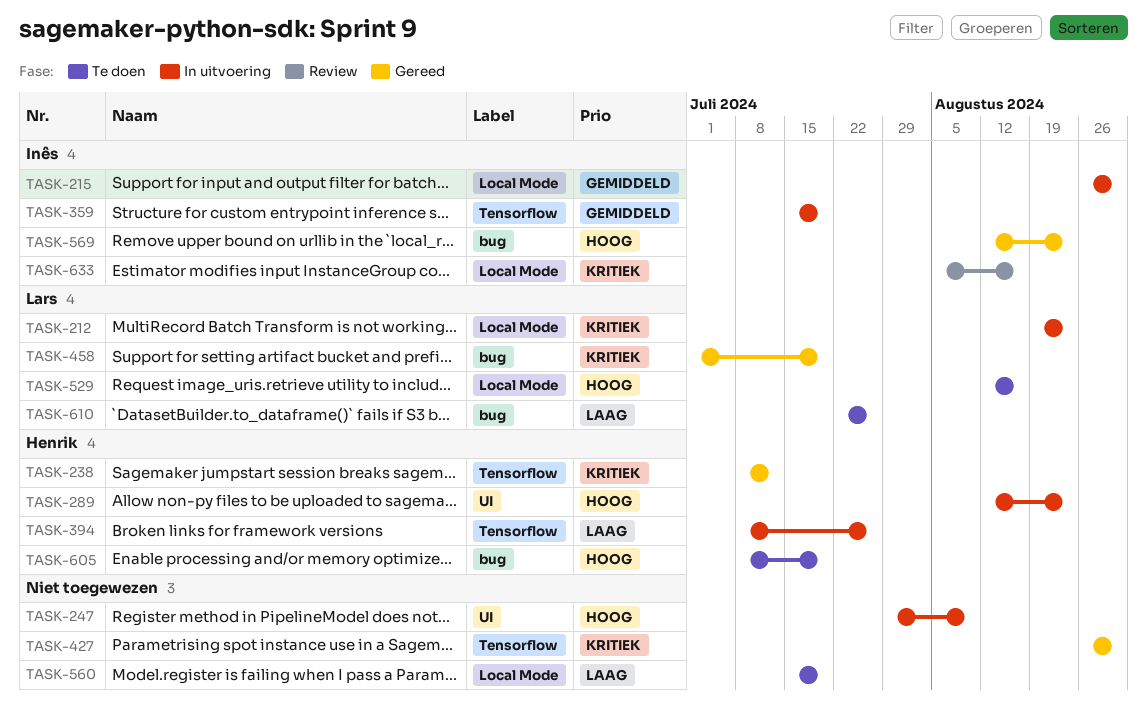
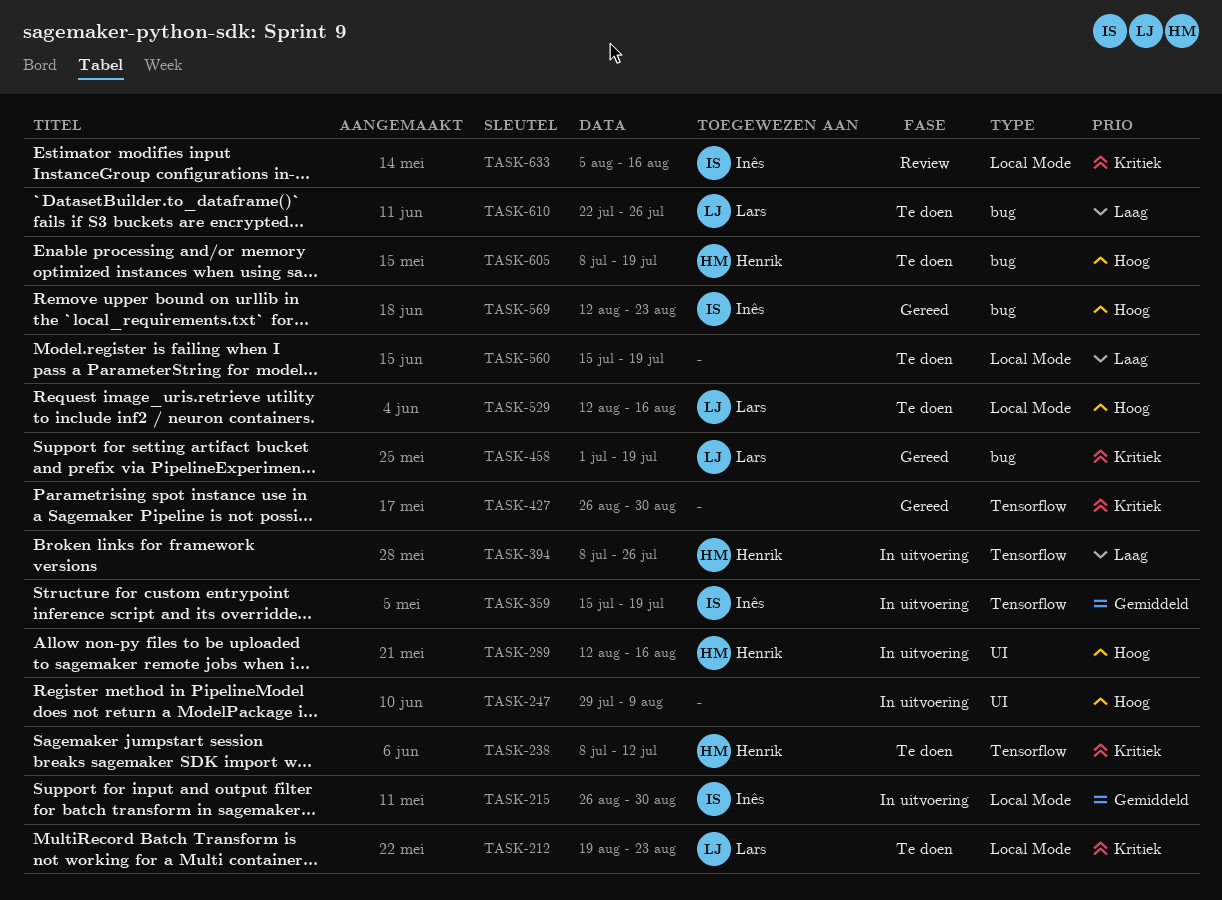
TASK-212, status: In uitvoering -> Te doen
TASK-238, status: Gereed -> Te doen
TASK-289, due: Aug 23 -> Aug 16

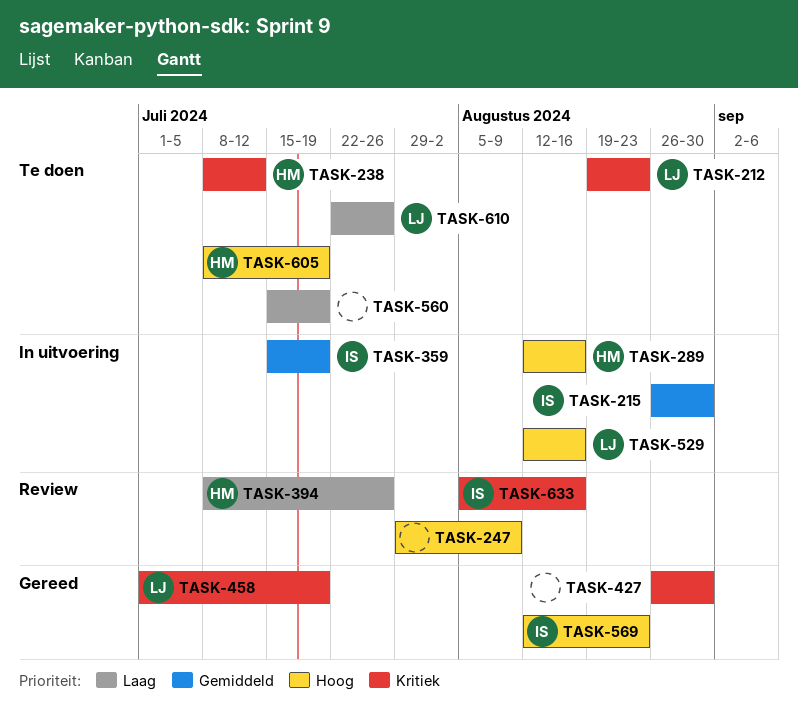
TASK-247, status: In uitvoering -> Review
TASK-394, status: In uitvoering -> Review
TASK-529, status: Te doen -> In uitvoering

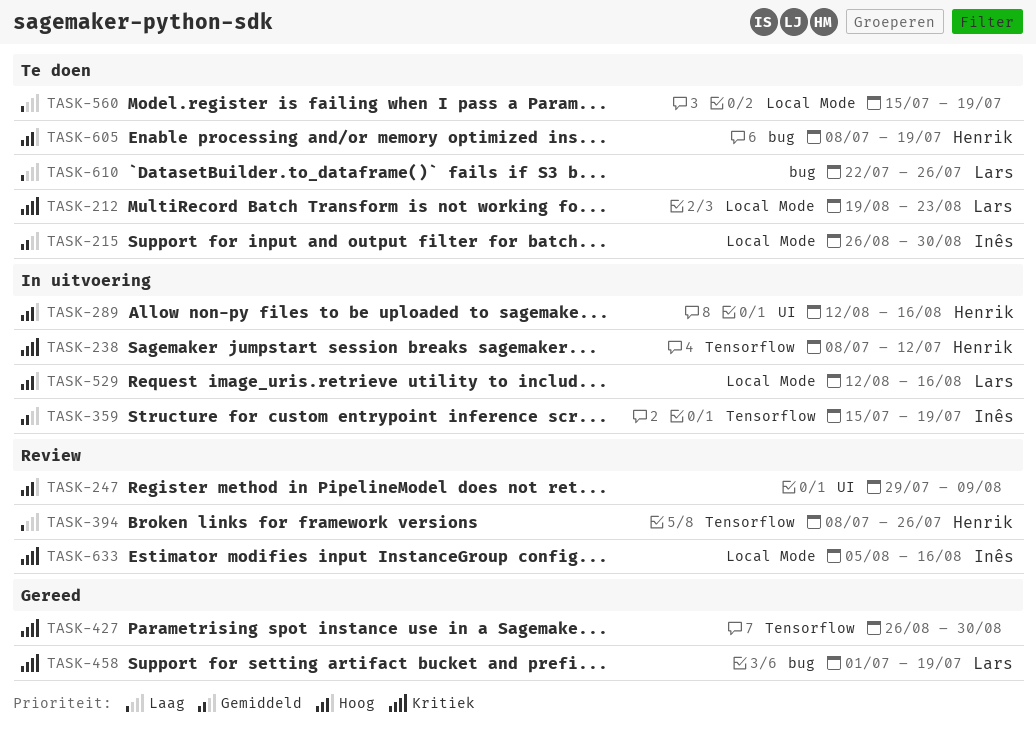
TASK-215, status: In uitvoering -> Te doen
TASK-238, status: Te doen -> In uitvoering
TASK-569: present -> none

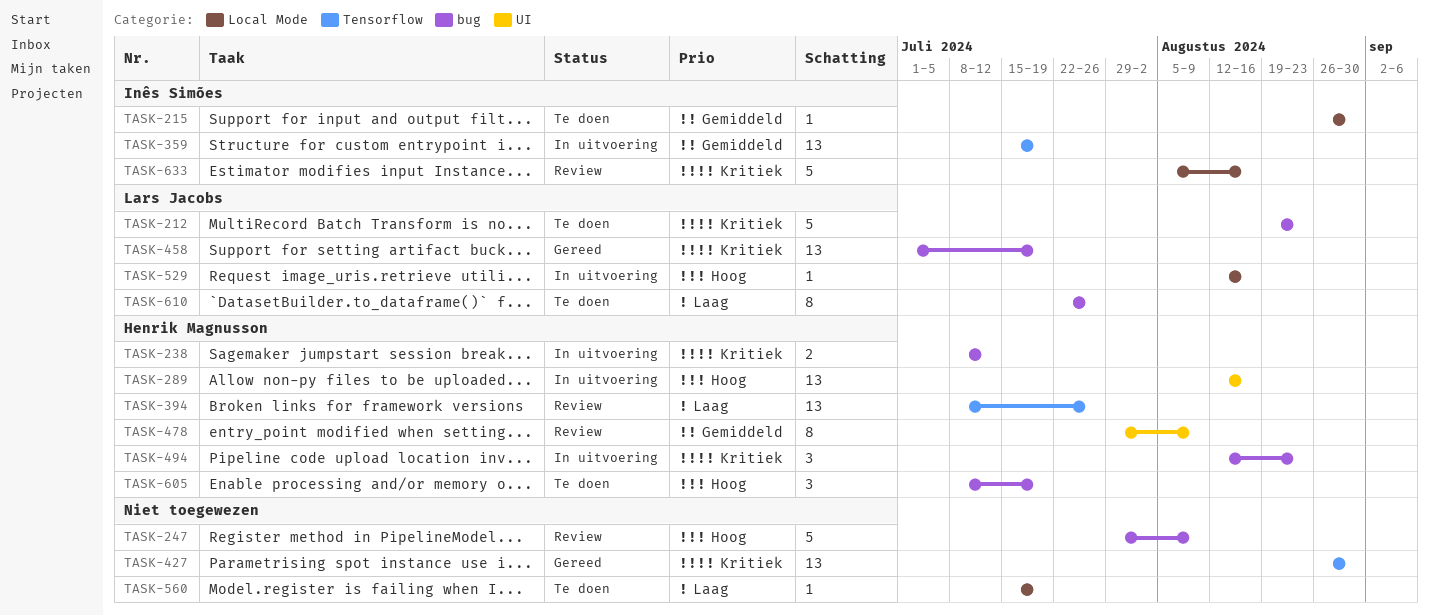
TASK-212, label: Local Mode -> bug
TASK-238, label: Tensorflow -> bug
TASK-247, label: UI -> bug
TASK-478: none -> present
TASK-494: none -> present

